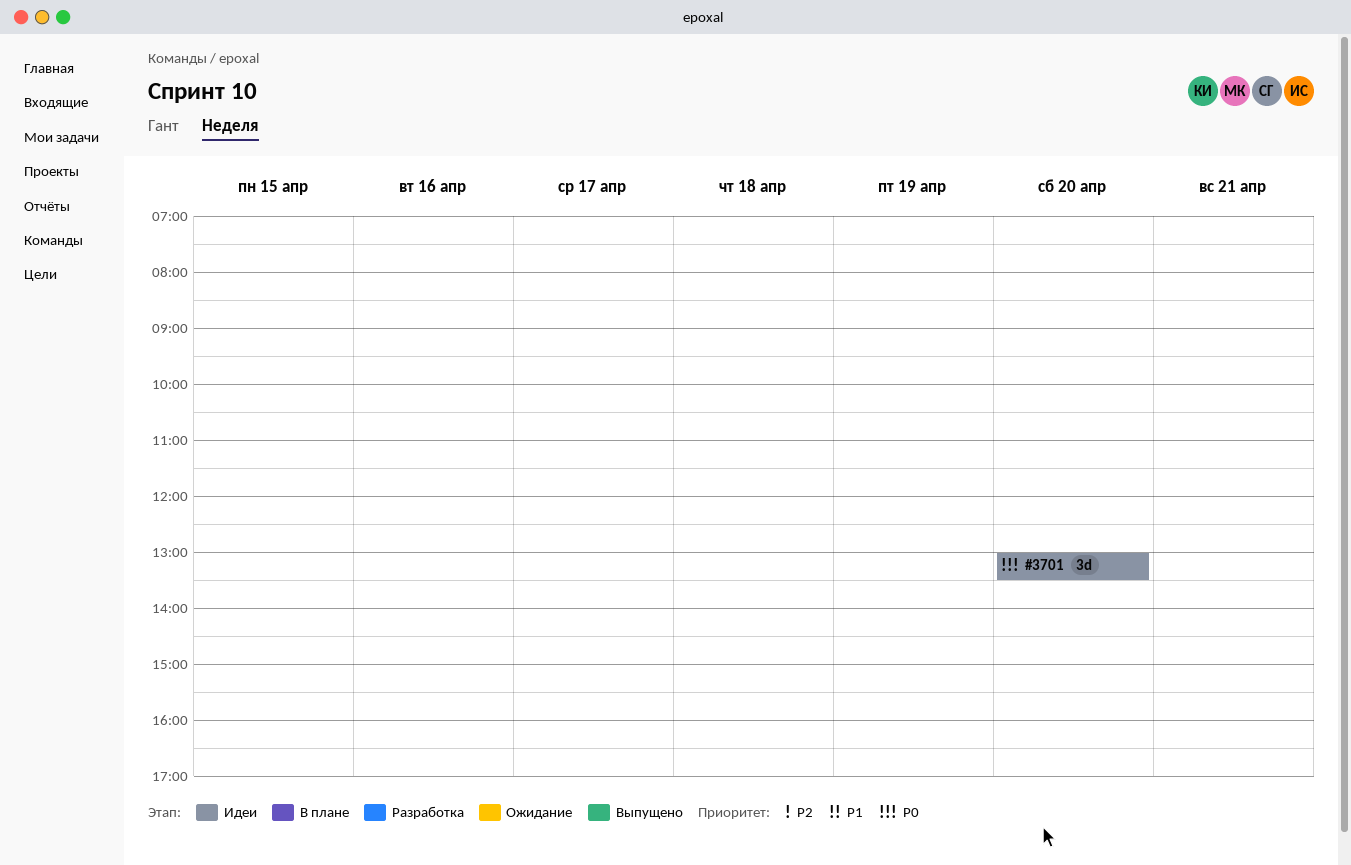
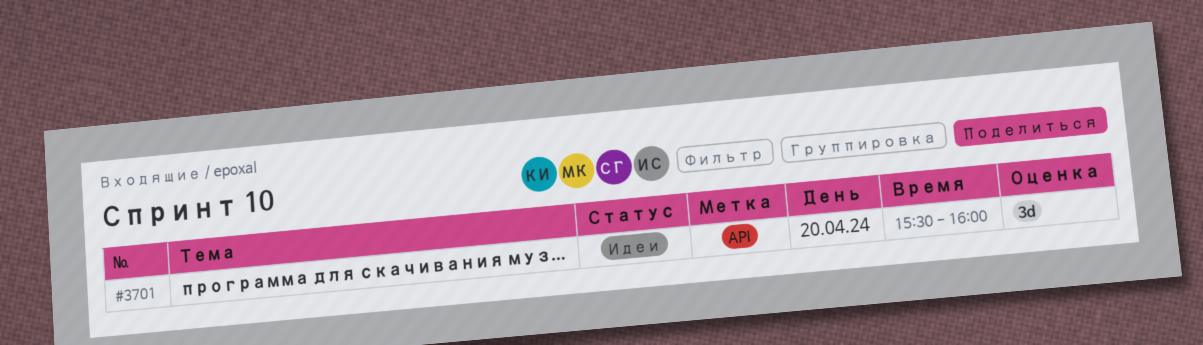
#3701, begins: 13:00 -> 15:30
#3701, ends: 13:30 -> 16:00

